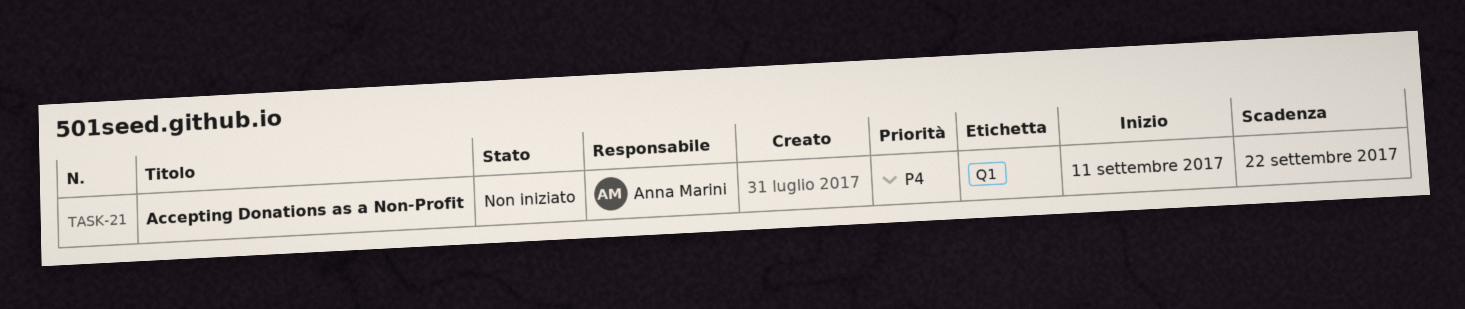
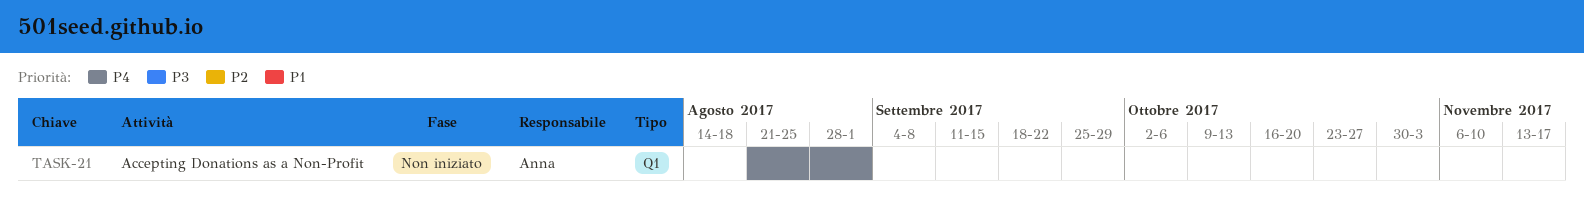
TASK-21, start: Sep 11 -> Aug 21
TASK-21, due: Sep 22 -> Sep 1

